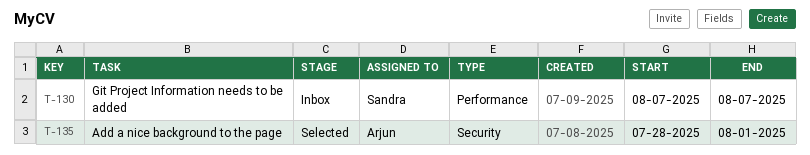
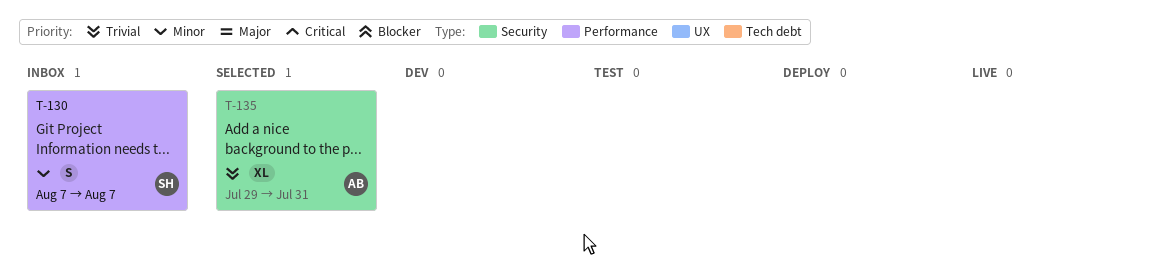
T-135, start: Jul 28 -> Jul 29
T-135, due: Aug 1 -> Jul 31

